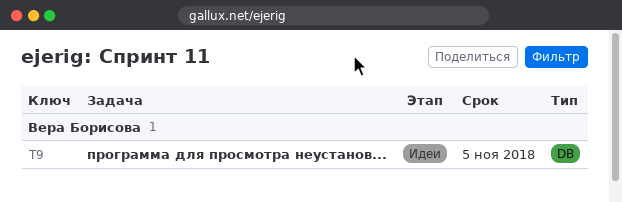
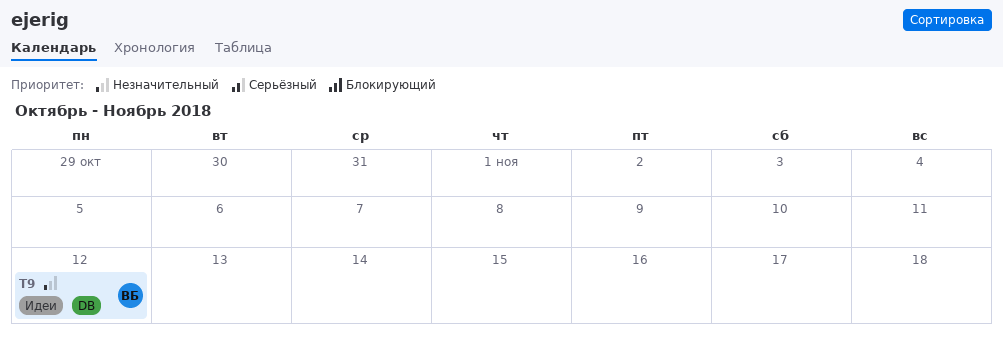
T9, due: Nov 5 -> Nov 12

